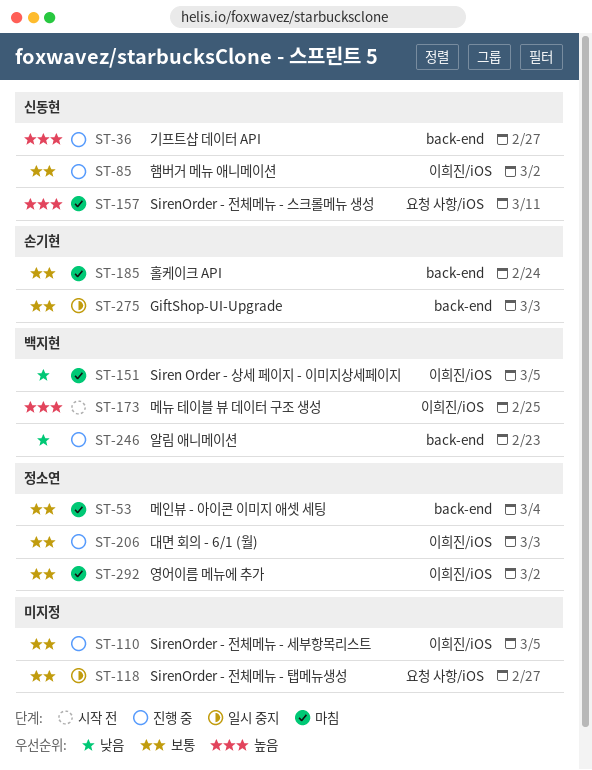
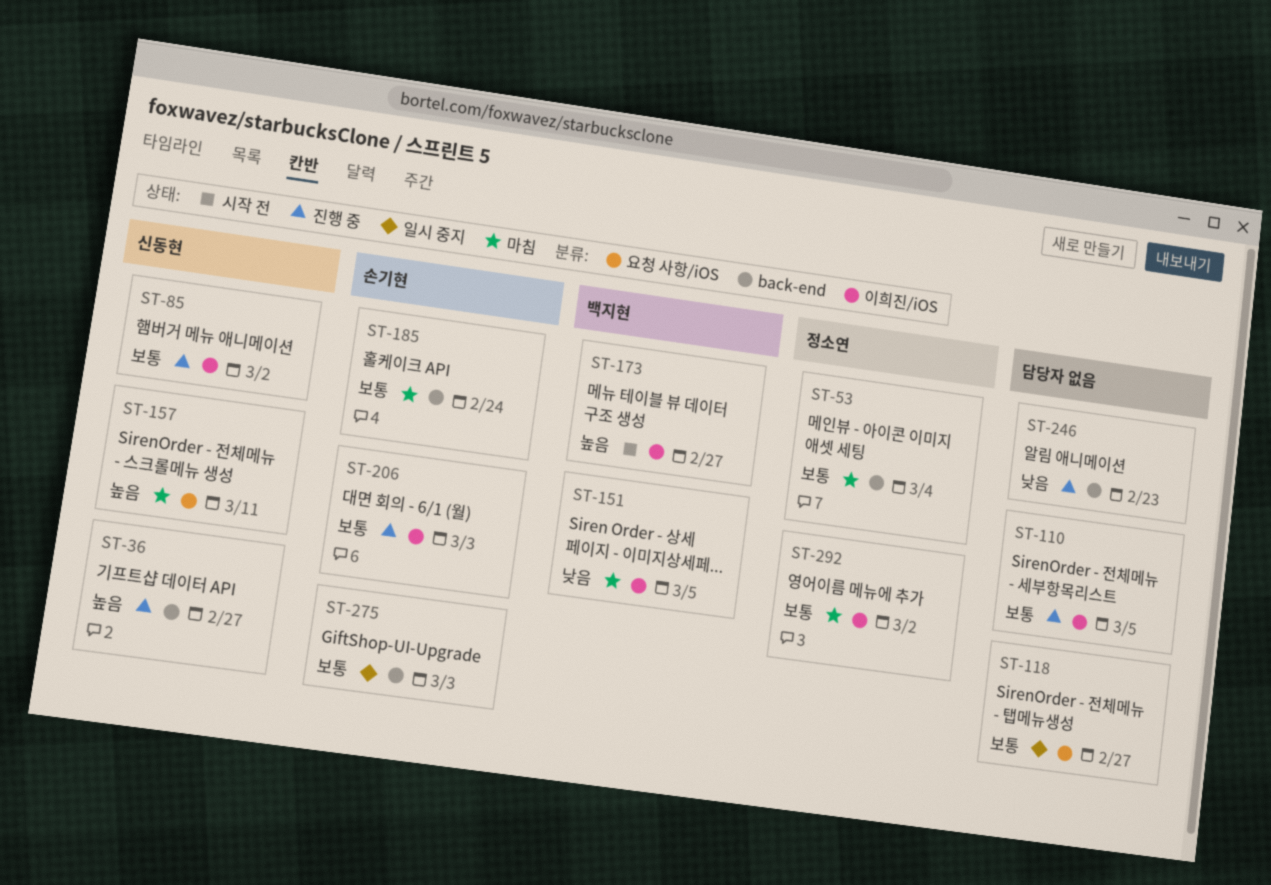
ST-173, due: Feb 25 -> Feb 27
ST-206, owner: 정소연 -> 손기현
ST-246, owner: 백지현 -> none

